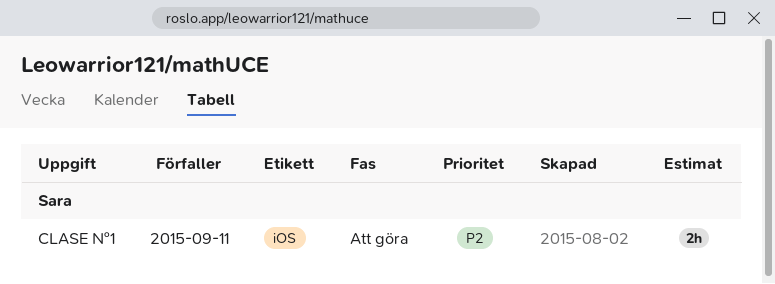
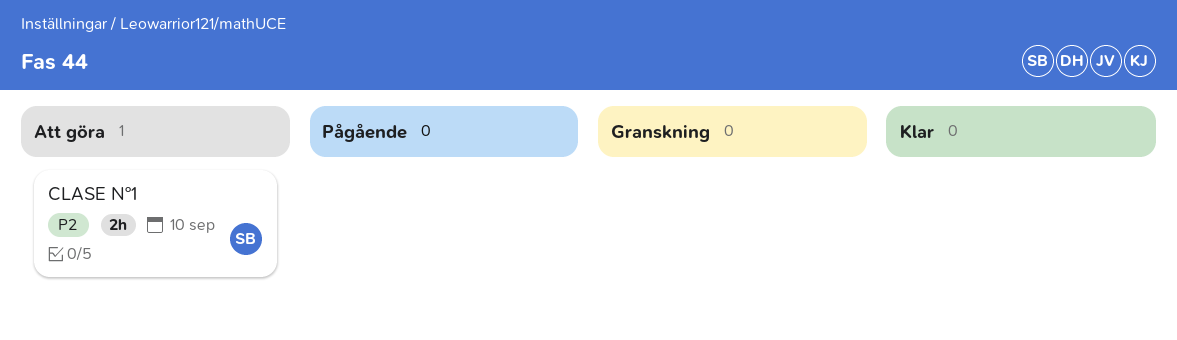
CLASE Nº1, due: Sep 11 -> Sep 10

